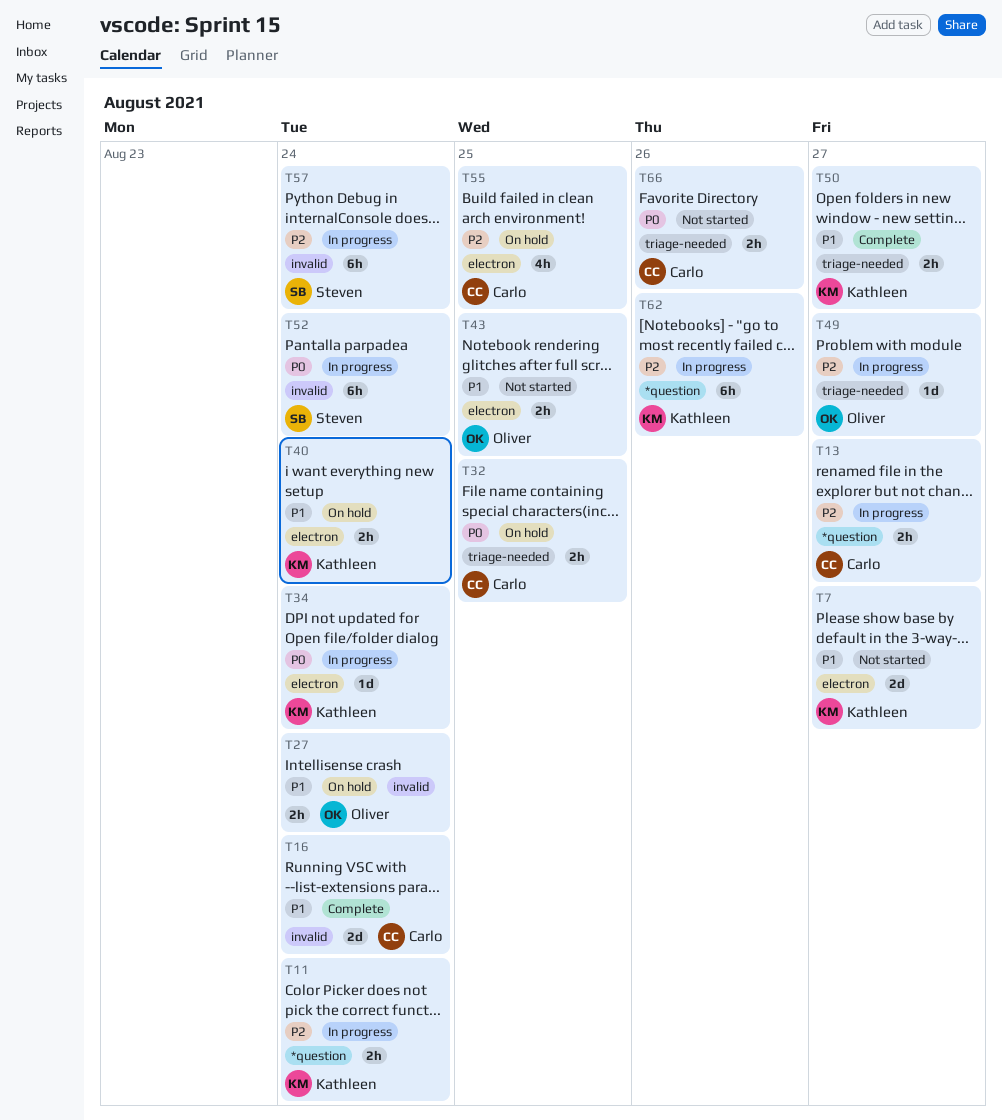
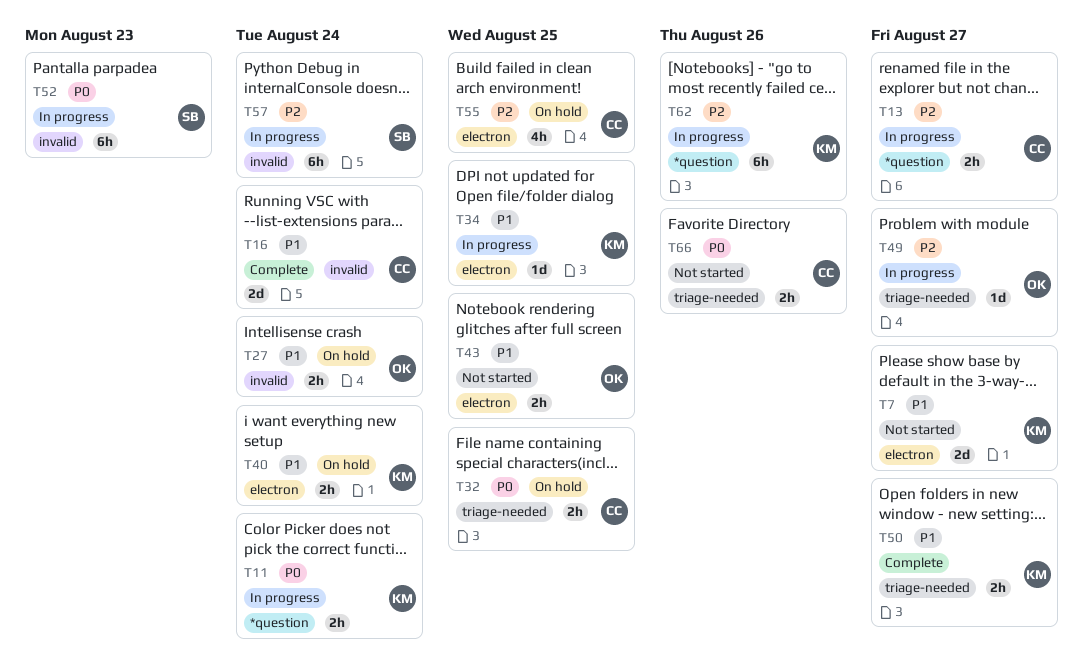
T11, priority: P2 -> P0
T34, priority: P0 -> P1
T34, due: Aug 24 -> Aug 25
T52, due: Aug 24 -> Aug 23

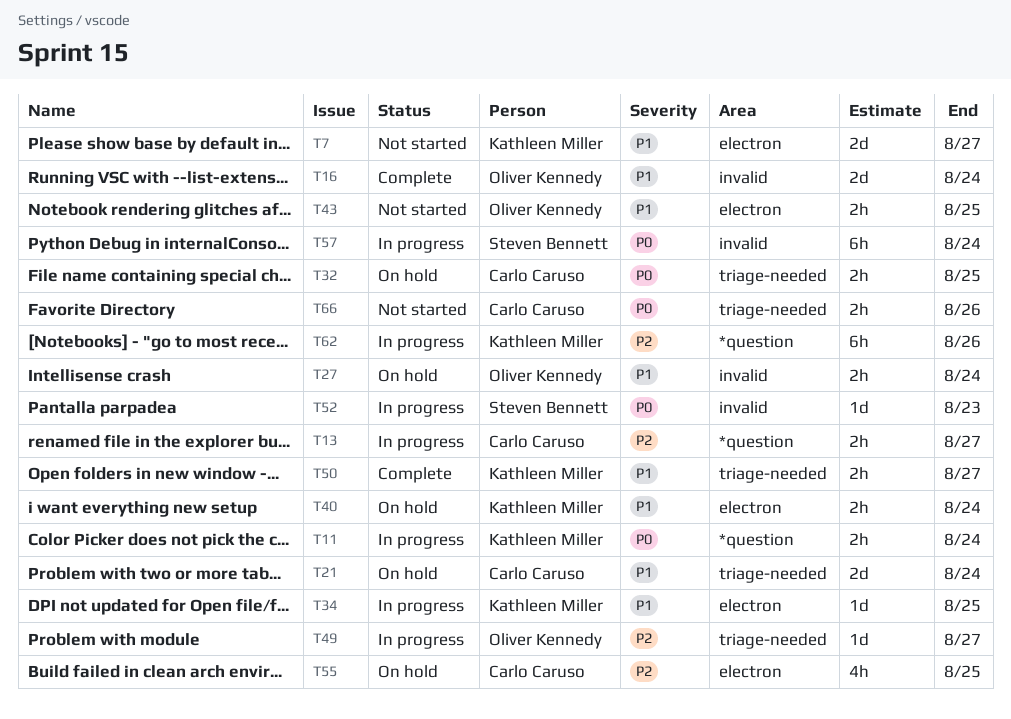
T16, owner: Carlo Caruso -> Oliver Kennedy
T21: none -> present
T52, estimate: 6h -> 1d
T57, priority: P2 -> P0

